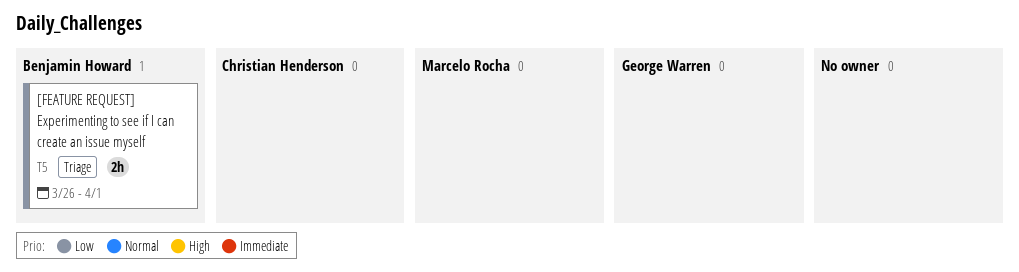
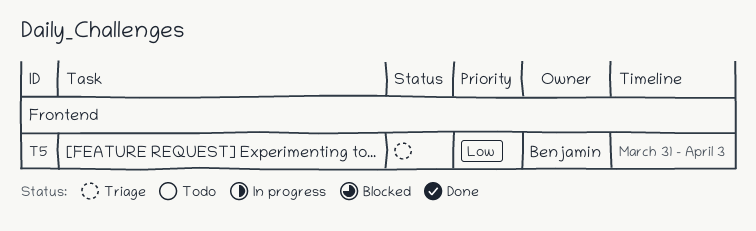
T5, start: Mar 26 -> Mar 31
T5, due: Apr 1 -> Apr 3

